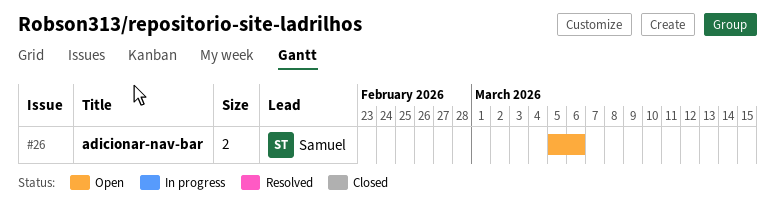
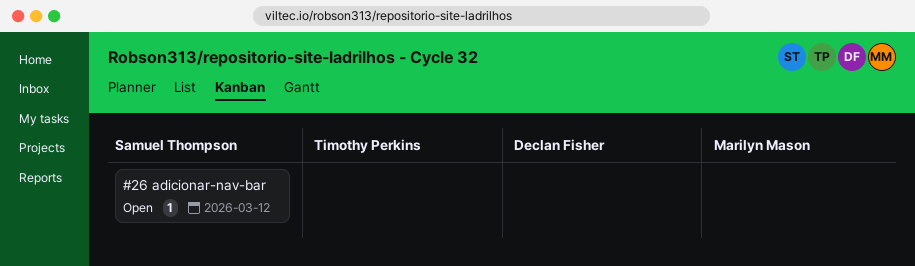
#26, estimate: 2 -> 1
#26, due: Mar 6 -> Mar 12

